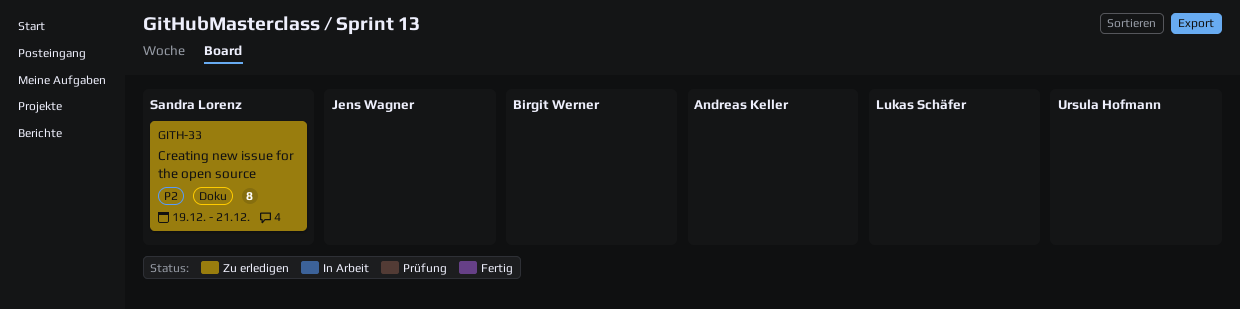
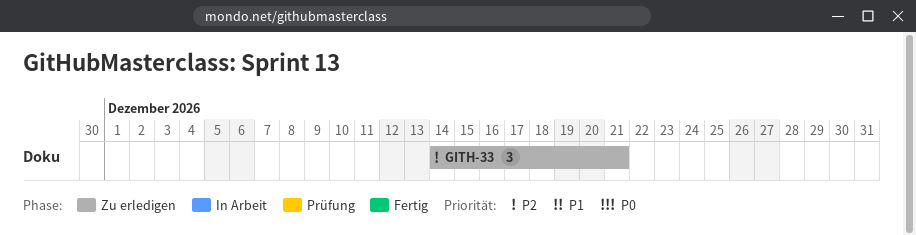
GITH-33, estimate: 8 -> 3
GITH-33, start: Dec 19 -> Dec 14

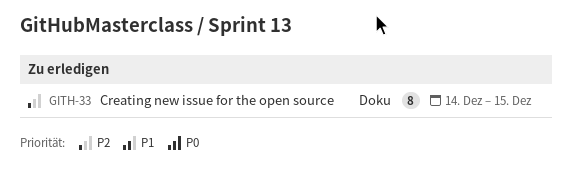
GITH-33, estimate: 3 -> 8
GITH-33, due: Dec 21 -> Dec 15

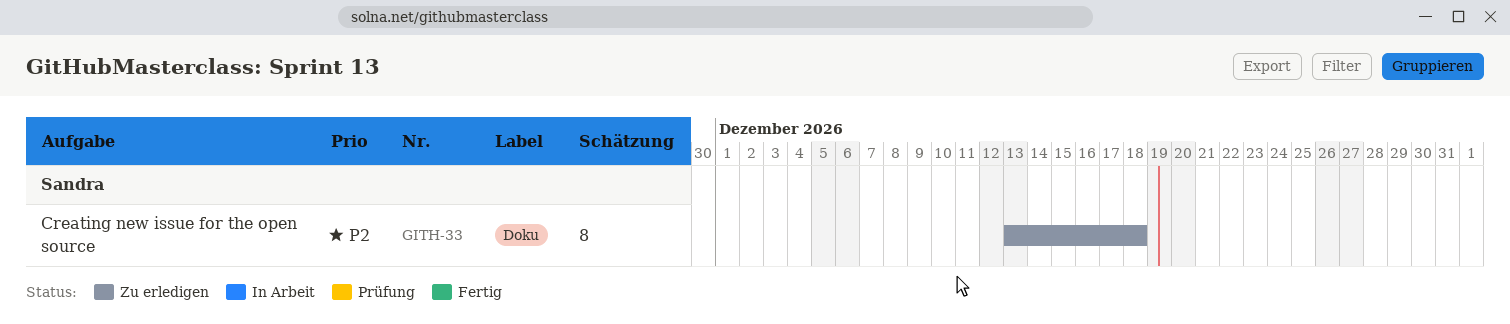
GITH-33, start: Dec 14 -> Dec 13
GITH-33, due: Dec 15 -> Dec 18

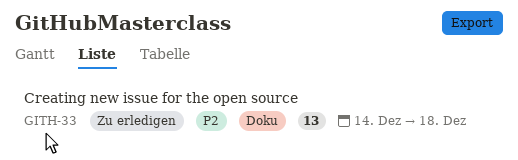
GITH-33, estimate: 8 -> 13
GITH-33, start: Dec 13 -> Dec 14

